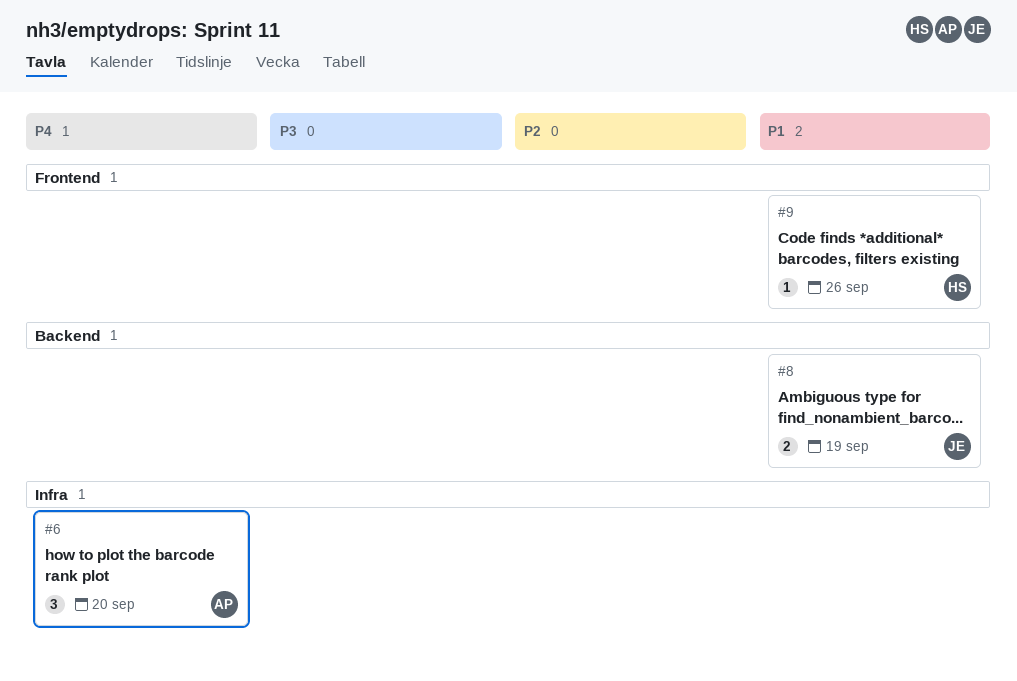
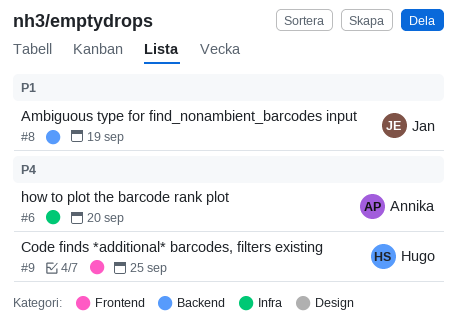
#9, priority: P1 -> P4
#9, due: Sep 26 -> Sep 25

